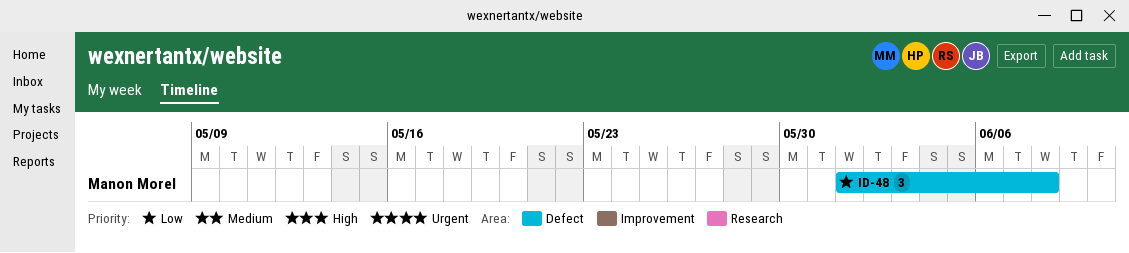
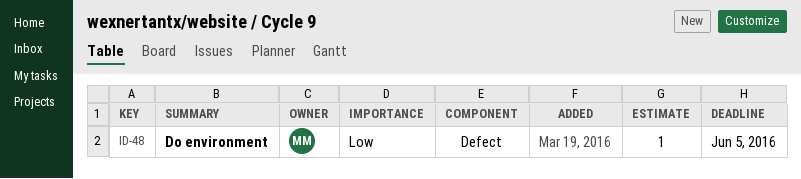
ID-48, estimate: 3 -> 1
ID-48, due: Jun 8 -> Jun 5

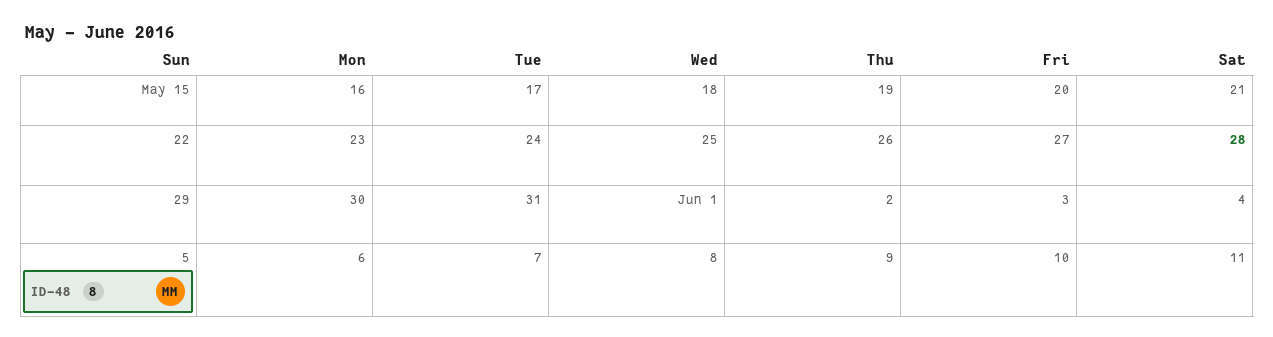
ID-48, estimate: 1 -> 8

